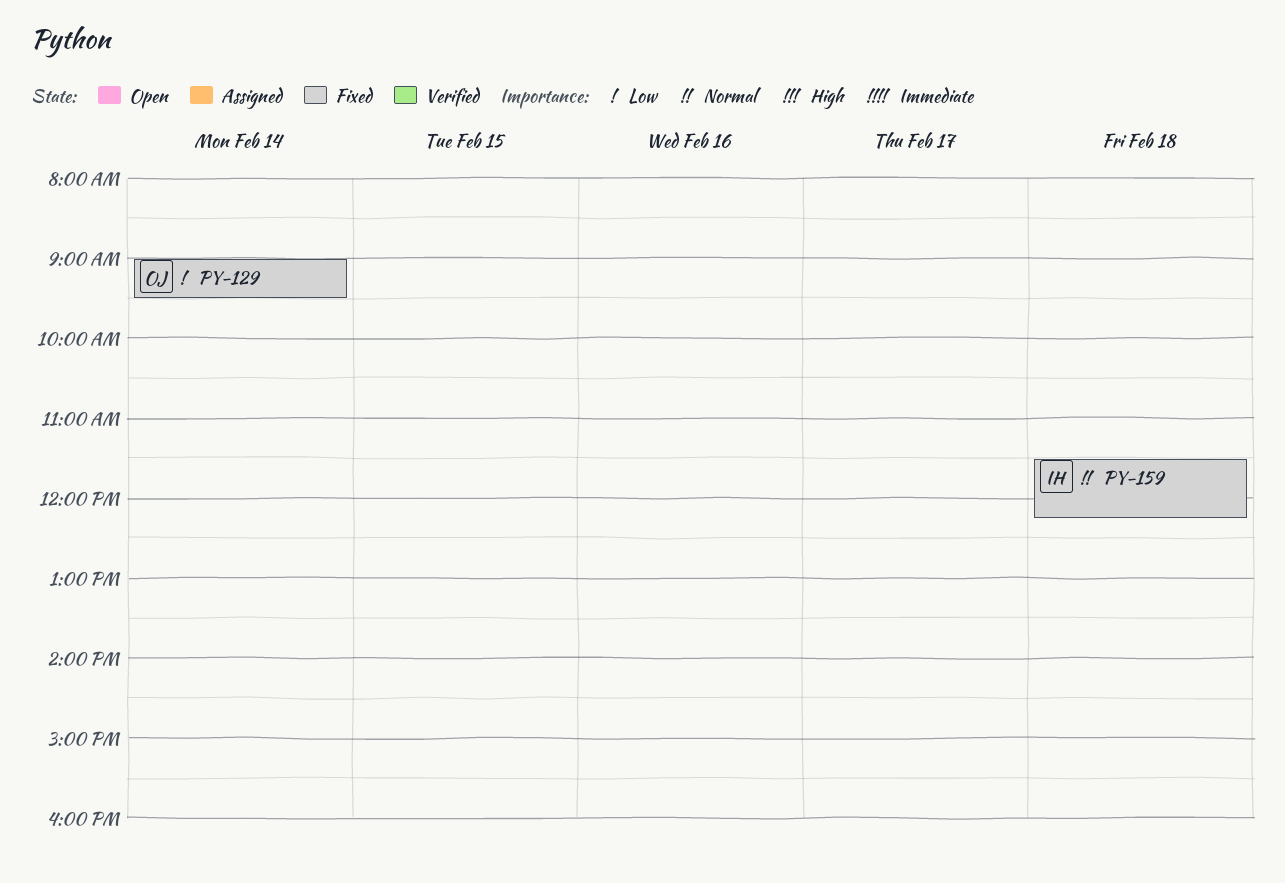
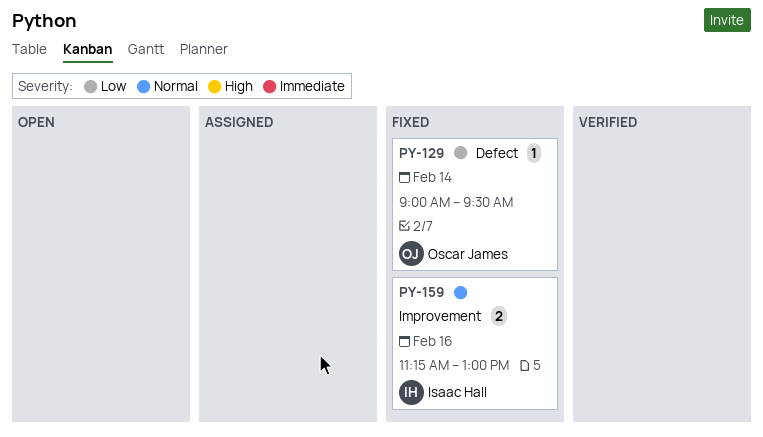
PY-159, day: Feb 18 -> Feb 16
PY-159, begins: 11:30 -> 11:15
PY-159, ends: 12:15 -> 13:00

